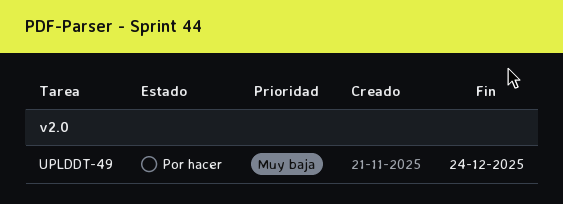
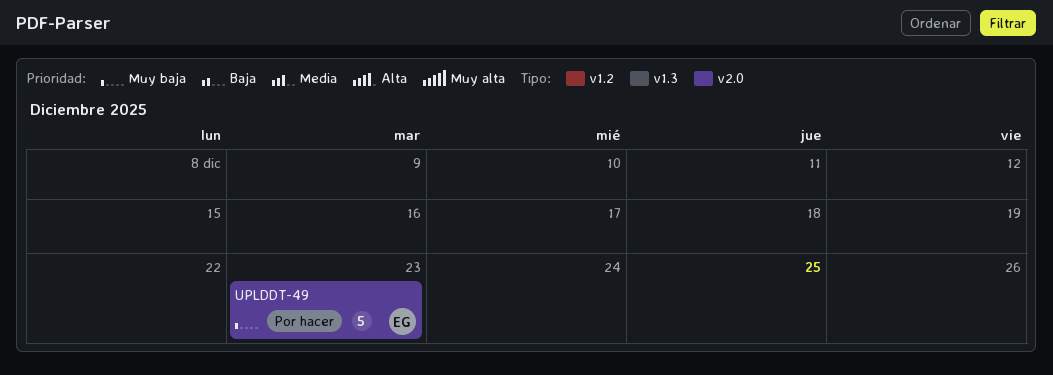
UPLDDT-49, due: Dec 24 -> Dec 23

